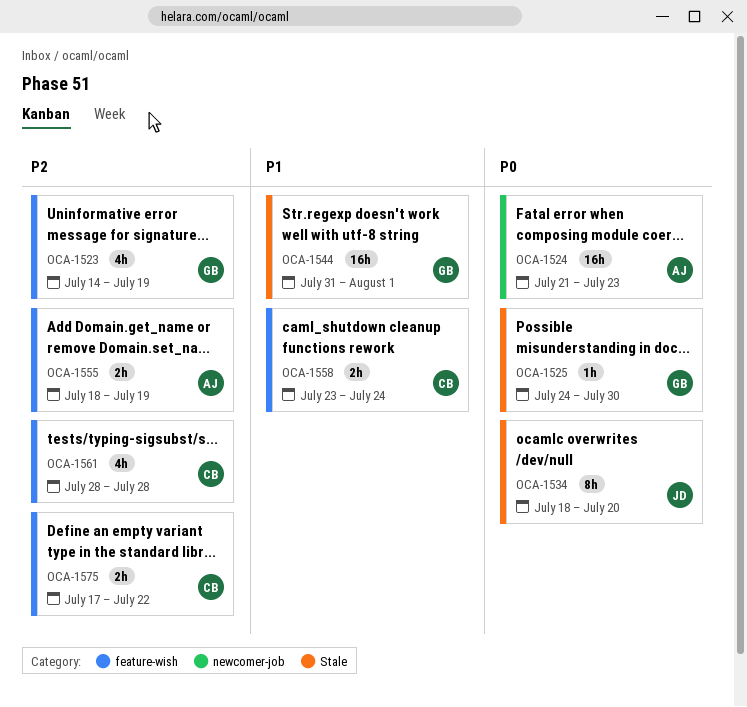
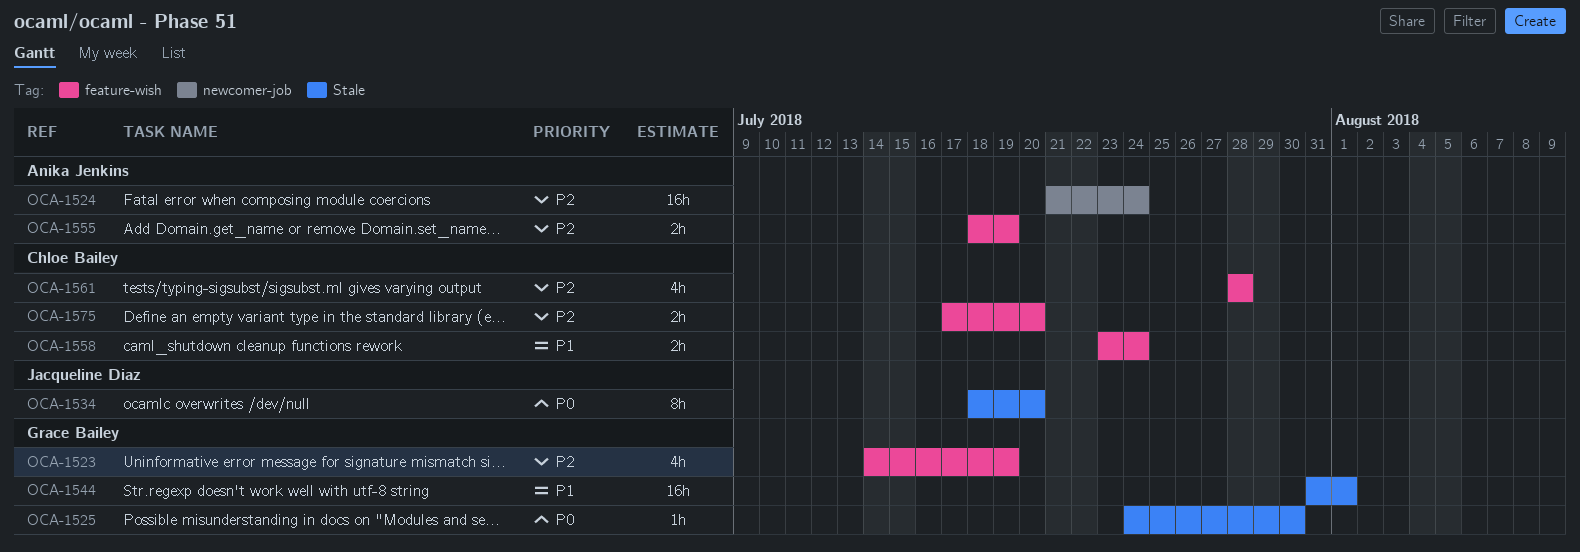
OCA-1524, priority: P0 -> P2
OCA-1524, due: Jul 23 -> Jul 24
OCA-1575, due: Jul 22 -> Jul 20

